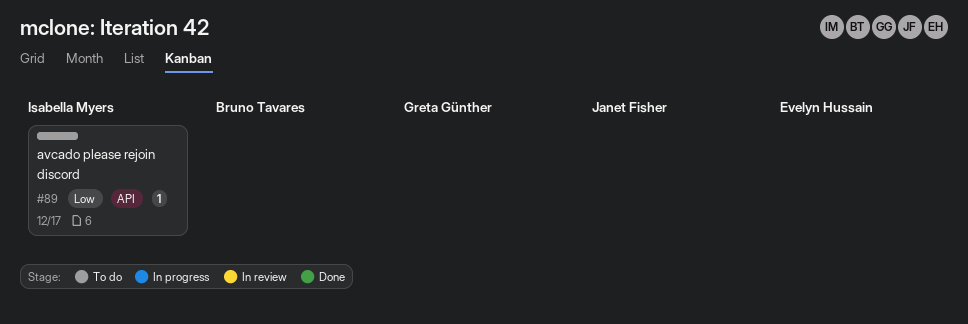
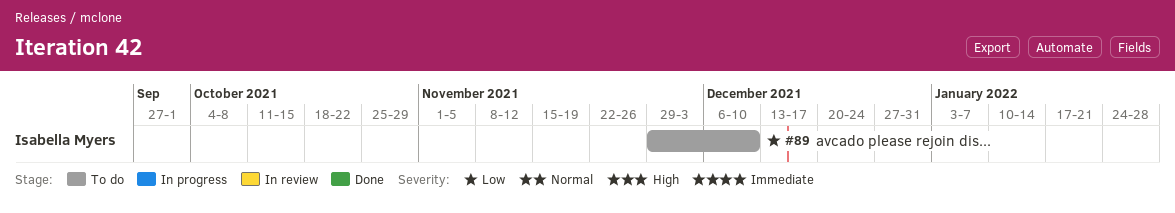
#89, due: Dec 17 -> Dec 10

